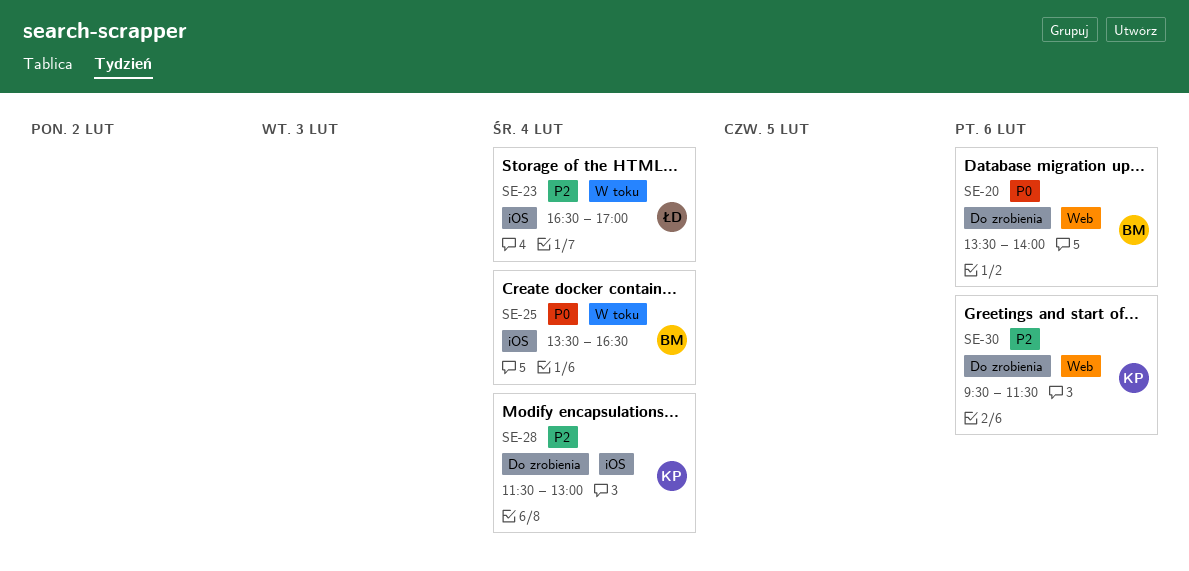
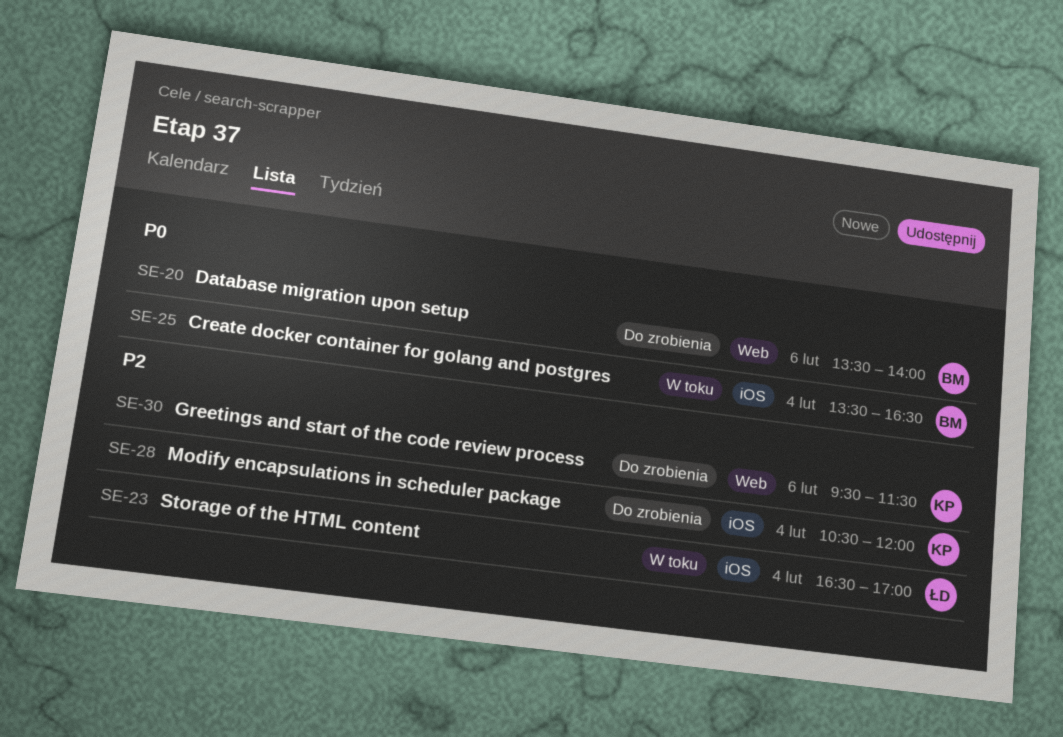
SE-28, begins: 11:30 -> 10:30
SE-28, ends: 13:00 -> 12:00

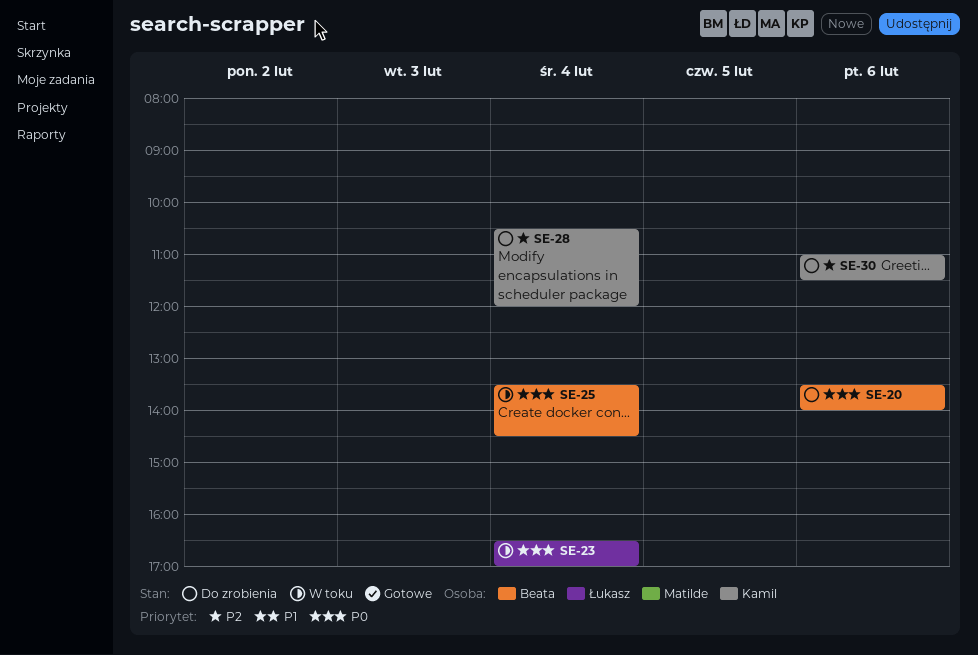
SE-23, priority: P2 -> P0
SE-25, ends: 16:30 -> 14:30
SE-30, begins: 09:30 -> 11:00

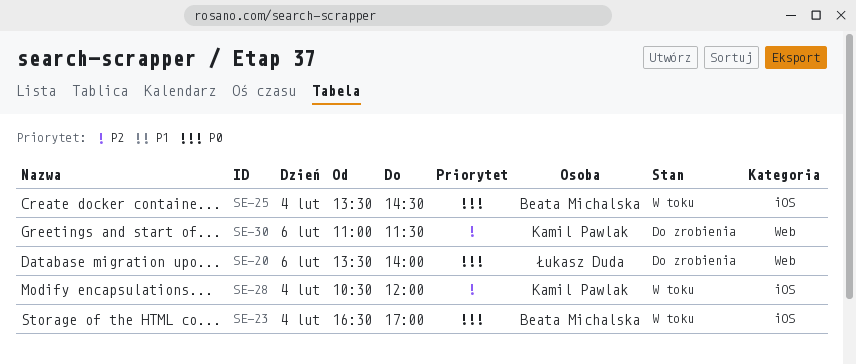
SE-20, owner: Beata Michalska -> Łukasz Duda
SE-23, owner: Łukasz Duda -> Beata Michalska
SE-28, status: Do zrobienia -> W toku

